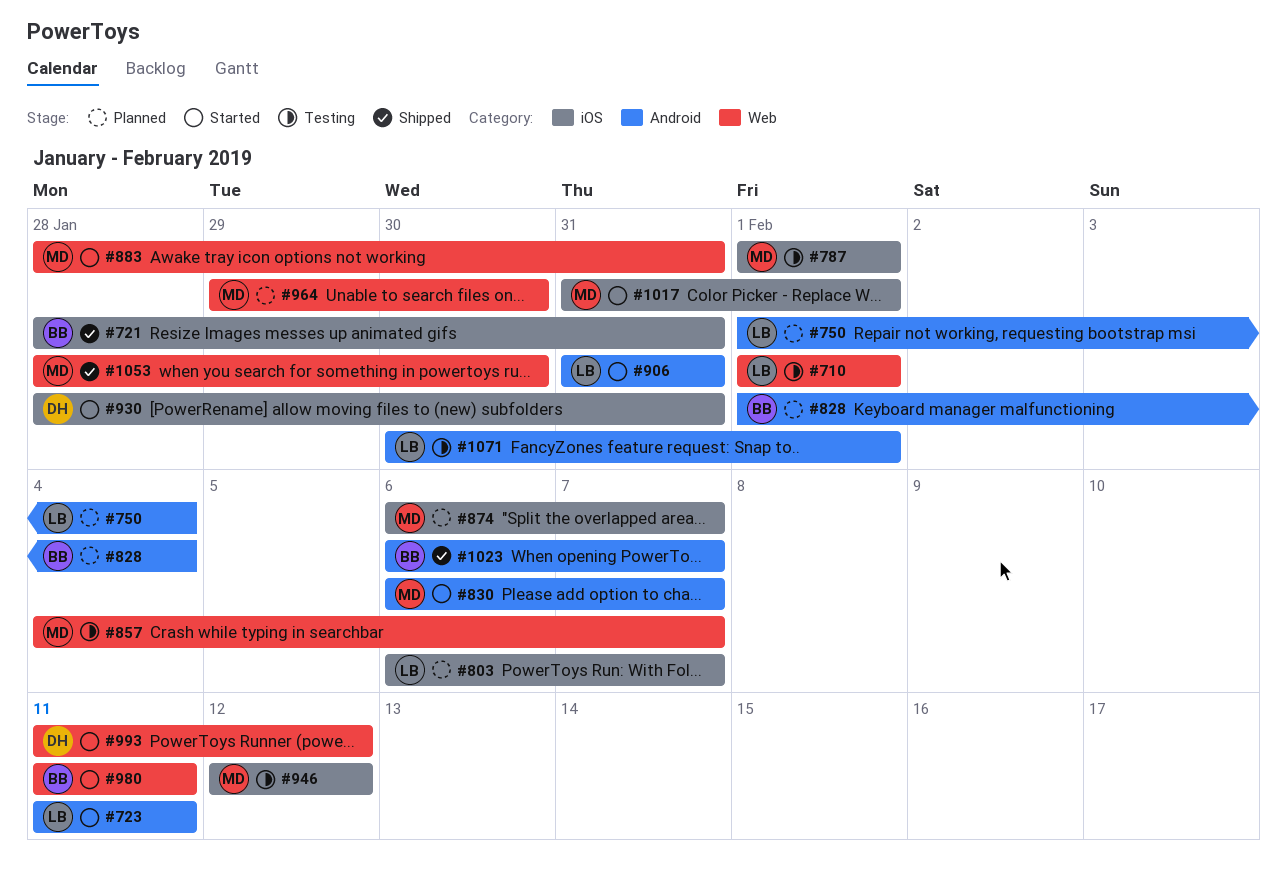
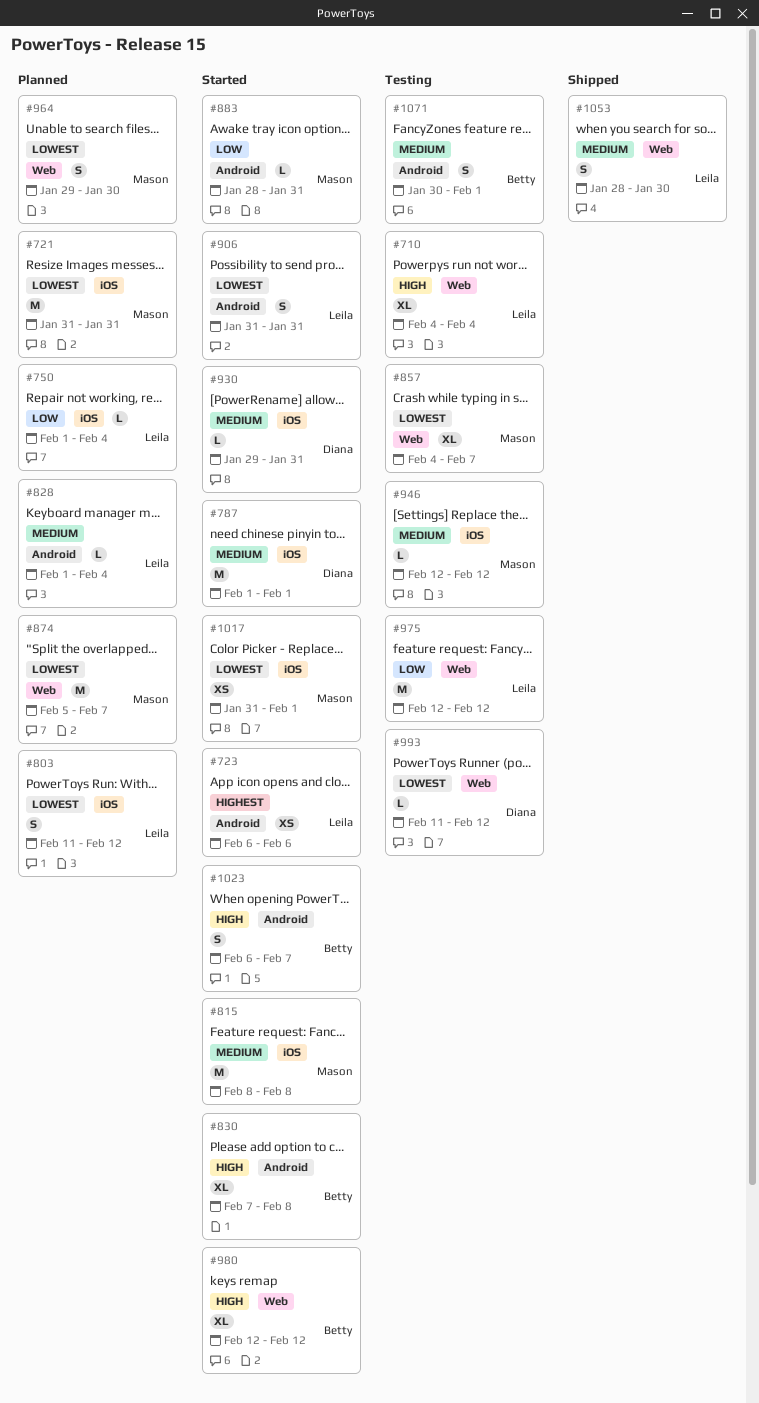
#710, start: Feb 1 -> Feb 4
#710, due: Feb 1 -> Feb 4
#721, status: Shipped -> Planned
#721, owner: Betty -> Mason
#721, start: Jan 28 -> Jan 31
#723, start: Feb 11 -> Feb 6
#723, due: Feb 11 -> Feb 6
#750, label: Android -> iOS
#787, status: Testing -> Started
#787, owner: Mason -> Diana
#803, start: Feb 6 -> Feb 11
#803, due: Feb 7 -> Feb 12
#815: none -> present
#828, owner: Betty -> Leila
#830, owner: Mason -> Betty
#830, start: Feb 6 -> Feb 7
#830, due: Feb 7 -> Feb 8
#874, label: iOS -> Web
#874, start: Feb 6 -> Feb 5
#883, label: Web -> Android
#930, start: Jan 28 -> Jan 29
#975: none -> present
#980, start: Feb 11 -> Feb 12
#980, due: Feb 11 -> Feb 12
#993, status: Started -> Testing
#1023, status: Shipped -> Started
#1053, owner: Mason -> Leila
#1071, owner: Leila -> Betty

